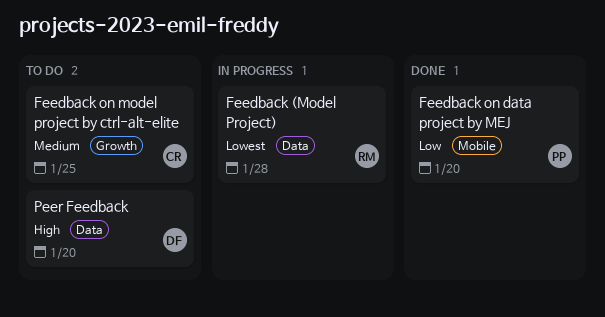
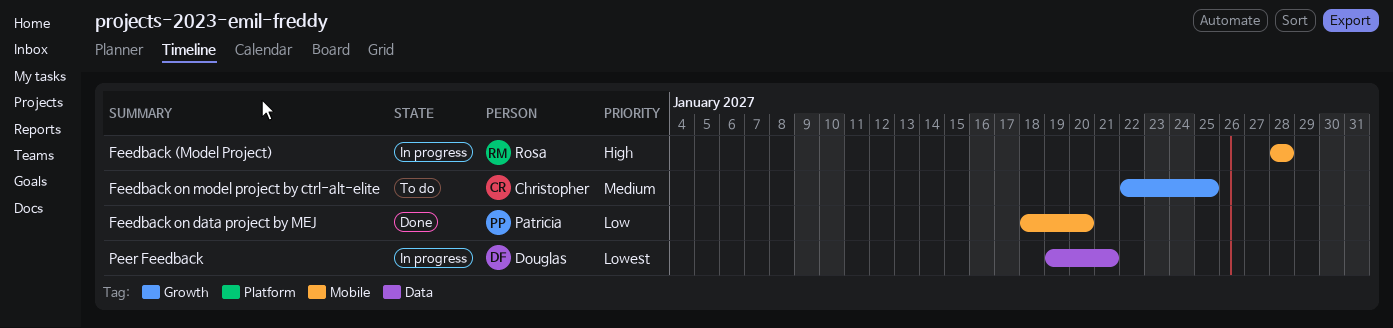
Feedback (Model Project), priority: Lowest -> High
Feedback (Model Project), label: Data -> Mobile
Peer Feedback, status: To do -> In progress
Peer Feedback, priority: High -> Lowest
Peer Feedback, due: Jan 20 -> Jan 21

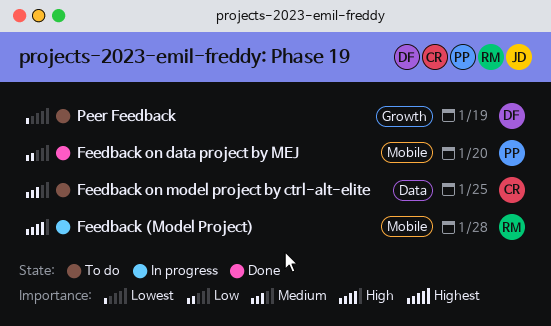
Feedback on model project by ctrl-alt-elite, label: Growth -> Data
Peer Feedback, status: In progress -> To do
Peer Feedback, label: Data -> Growth
Peer Feedback, due: Jan 21 -> Jan 19

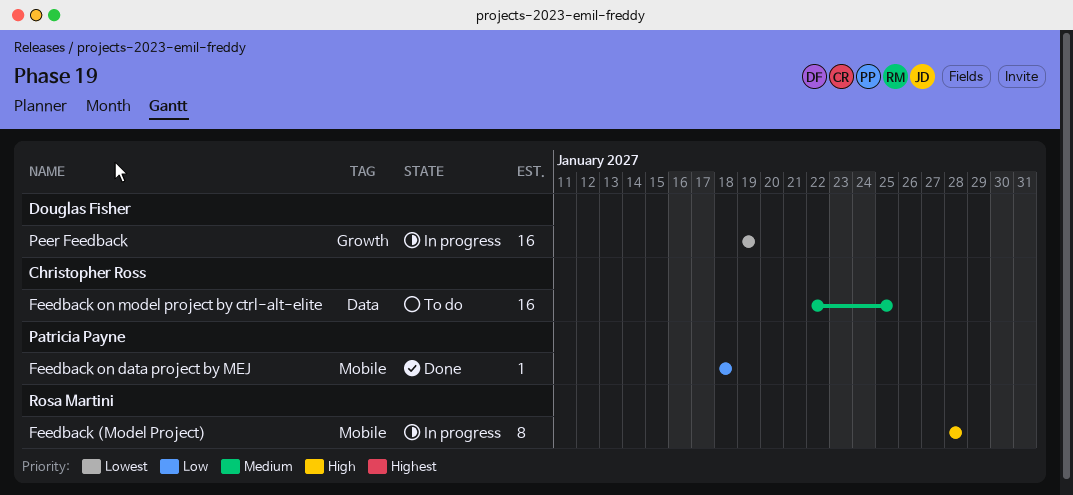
Feedback on data project by MEJ, due: Jan 20 -> Jan 18
Peer Feedback, status: To do -> In progress

